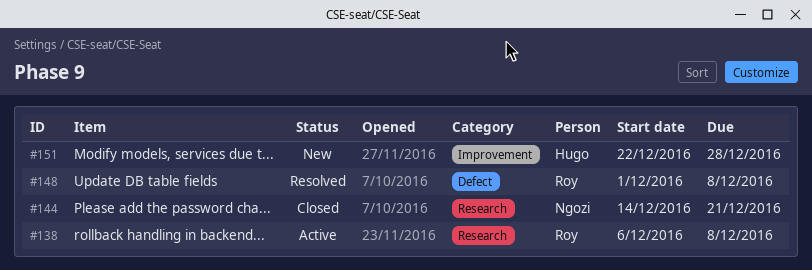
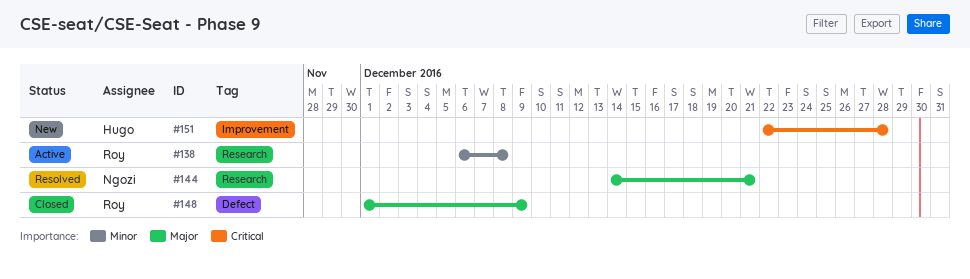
#144, status: Closed -> Resolved
#148, status: Resolved -> Closed
#148, due: Dec 8 -> Dec 9

